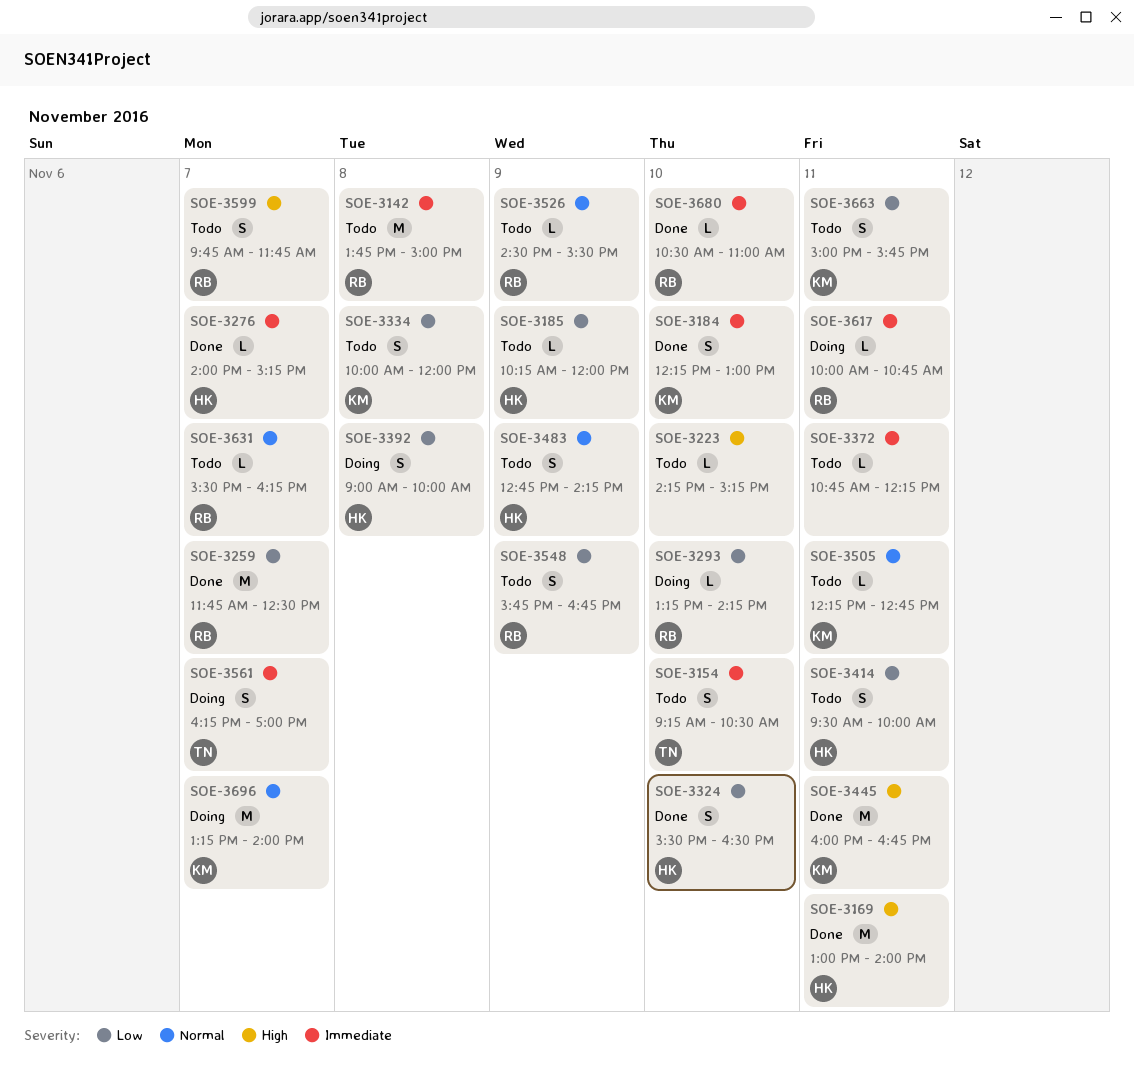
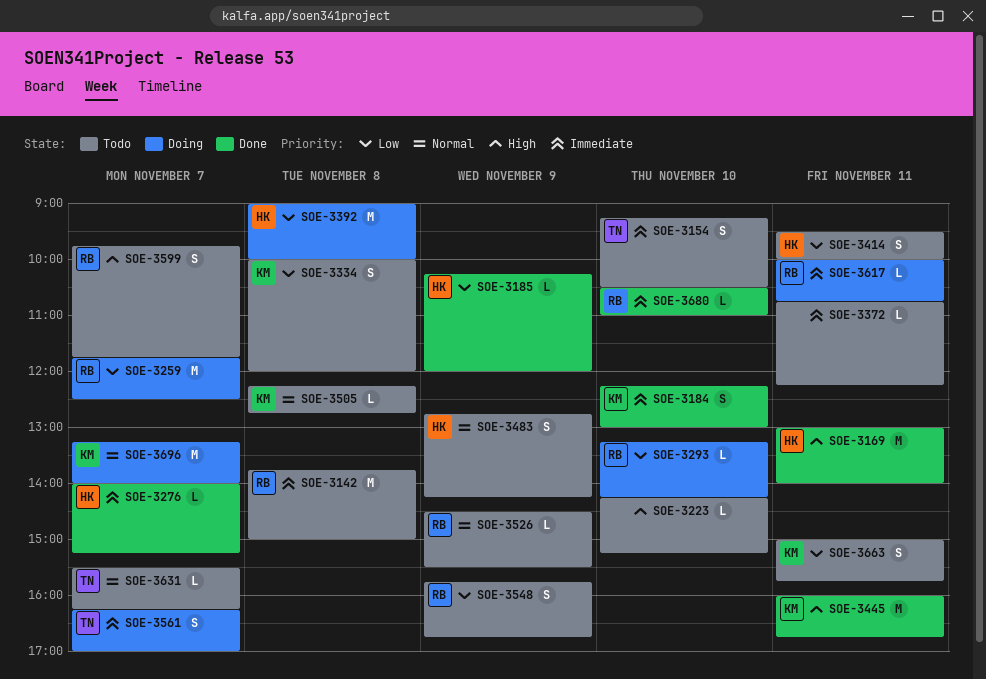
SOE-3185, status: Todo -> Done
SOE-3259, status: Done -> Doing
SOE-3324: present -> none
SOE-3392, estimate: S -> M
SOE-3505, day: Nov 11 -> Nov 8
SOE-3631, owner: RB -> TN

